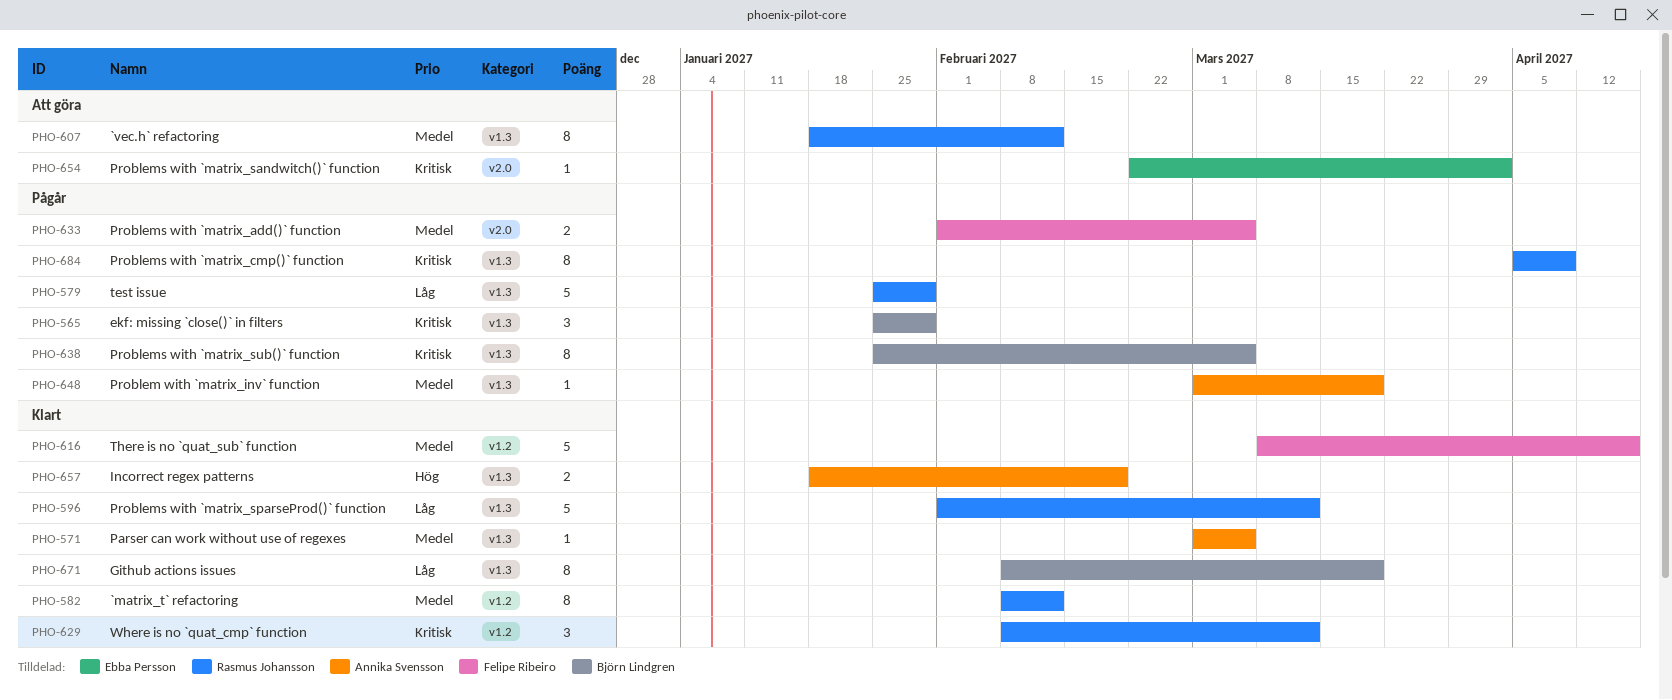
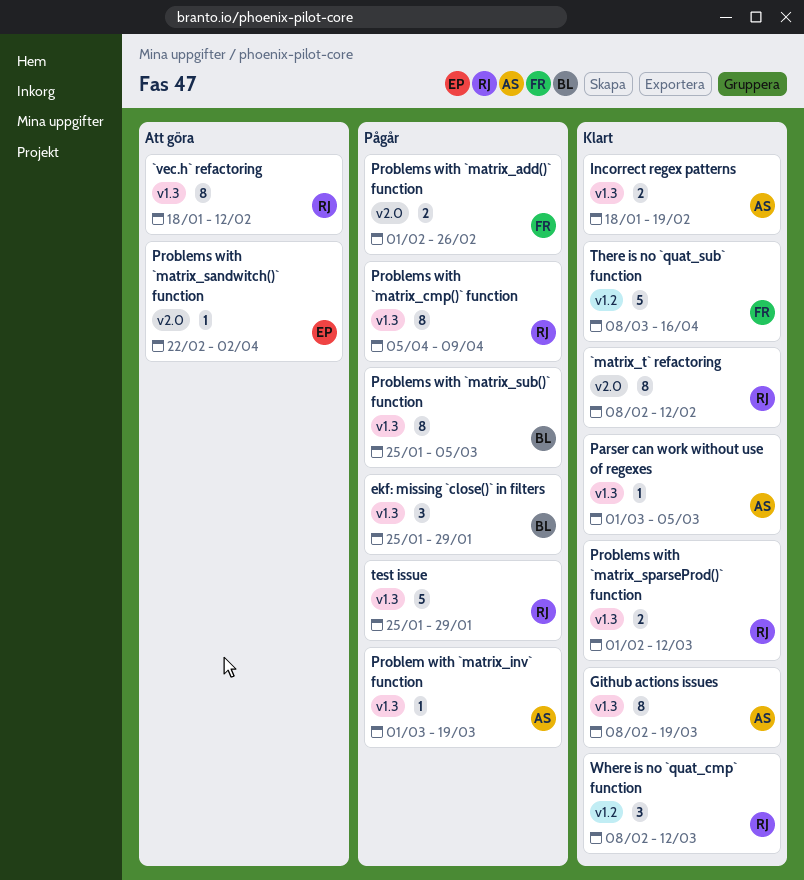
`matrix_t` refactoring, label: v1.2 -> v2.0
Github actions issues, owner: Björn Lindgren -> Annika Svensson
Problems with `matrix_add()` function, due: Mar 5 -> Feb 26
Problems with `matrix_sparseProd()` function, estimate: 5 -> 2

